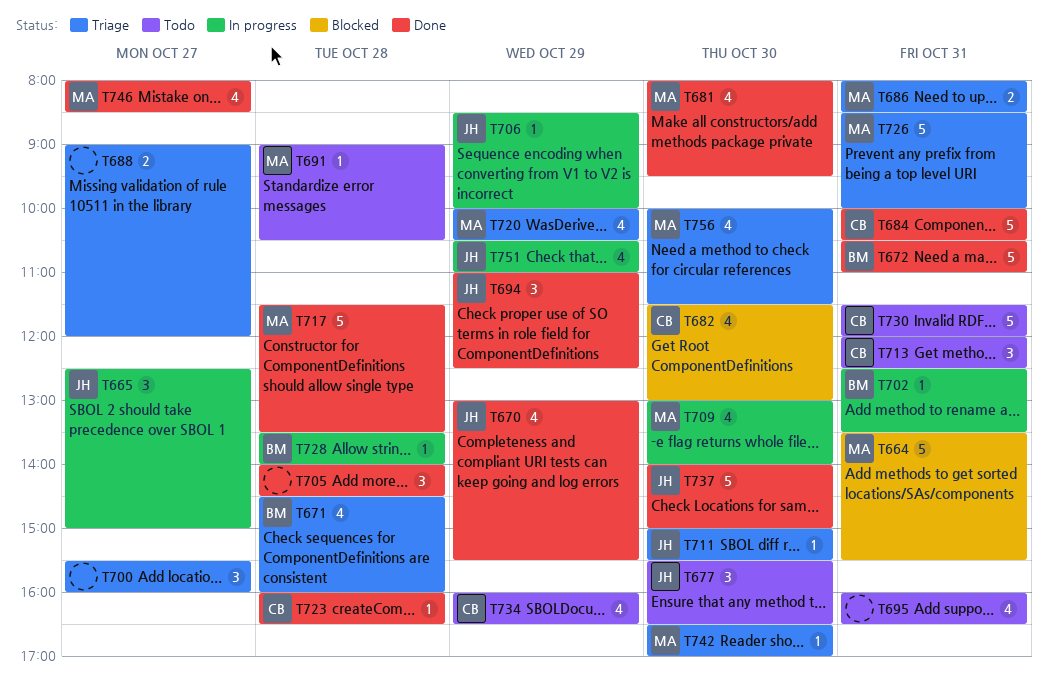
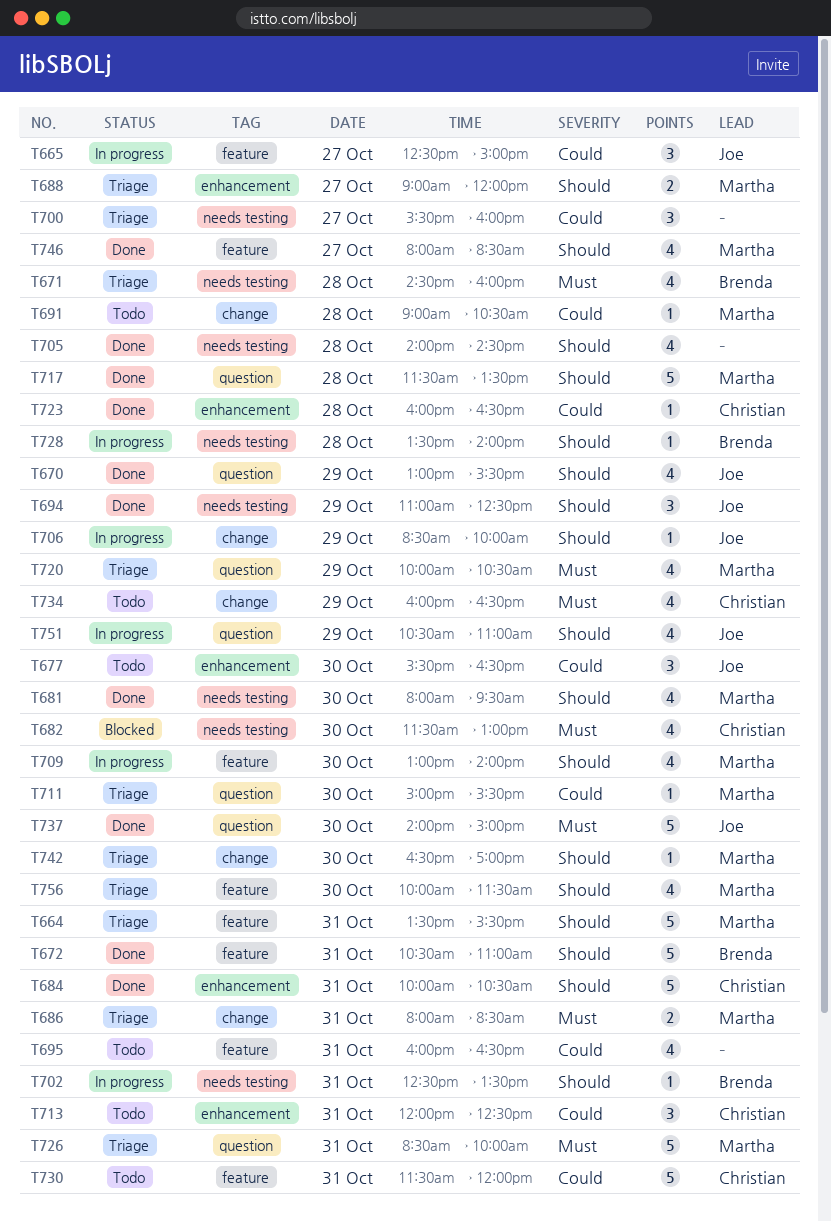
T664, status: Blocked -> Triage
T688, owner: none -> Martha
T705, estimate: 3 -> 4
T711, owner: Joe -> Martha

